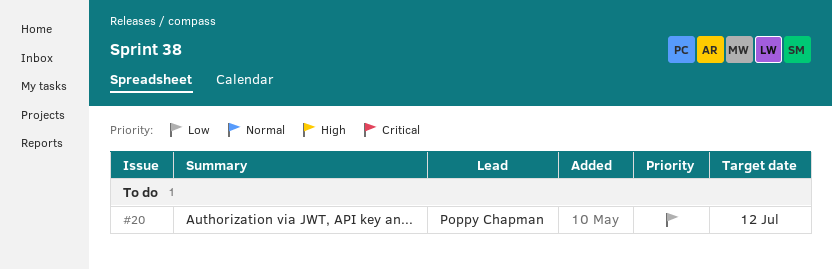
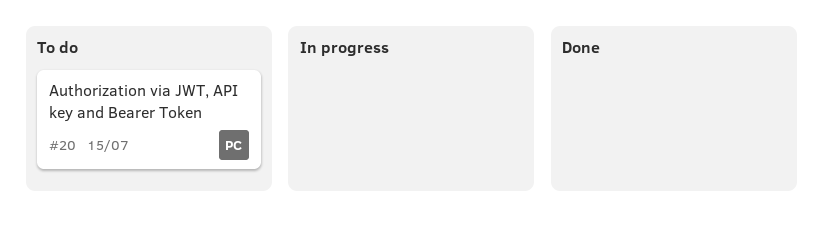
#20, due: Jul 12 -> Jul 15

